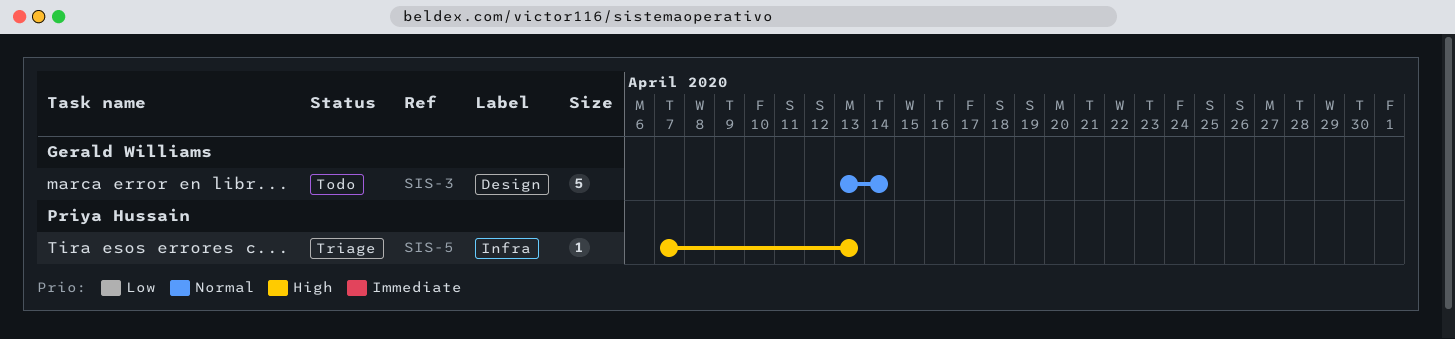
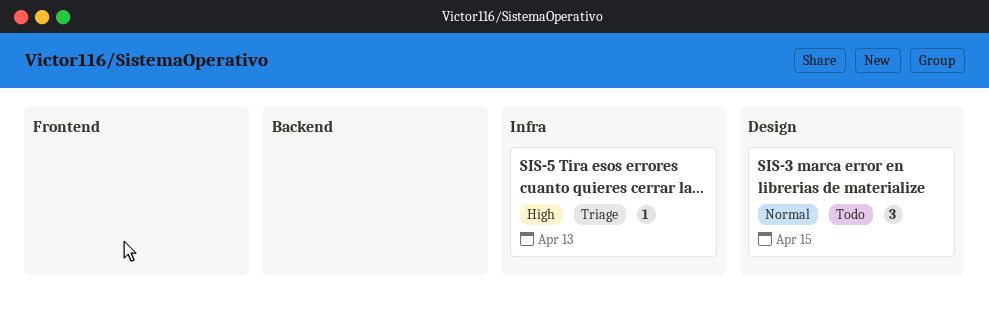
SIS-3, estimate: 5 -> 3
SIS-3, due: Apr 14 -> Apr 15

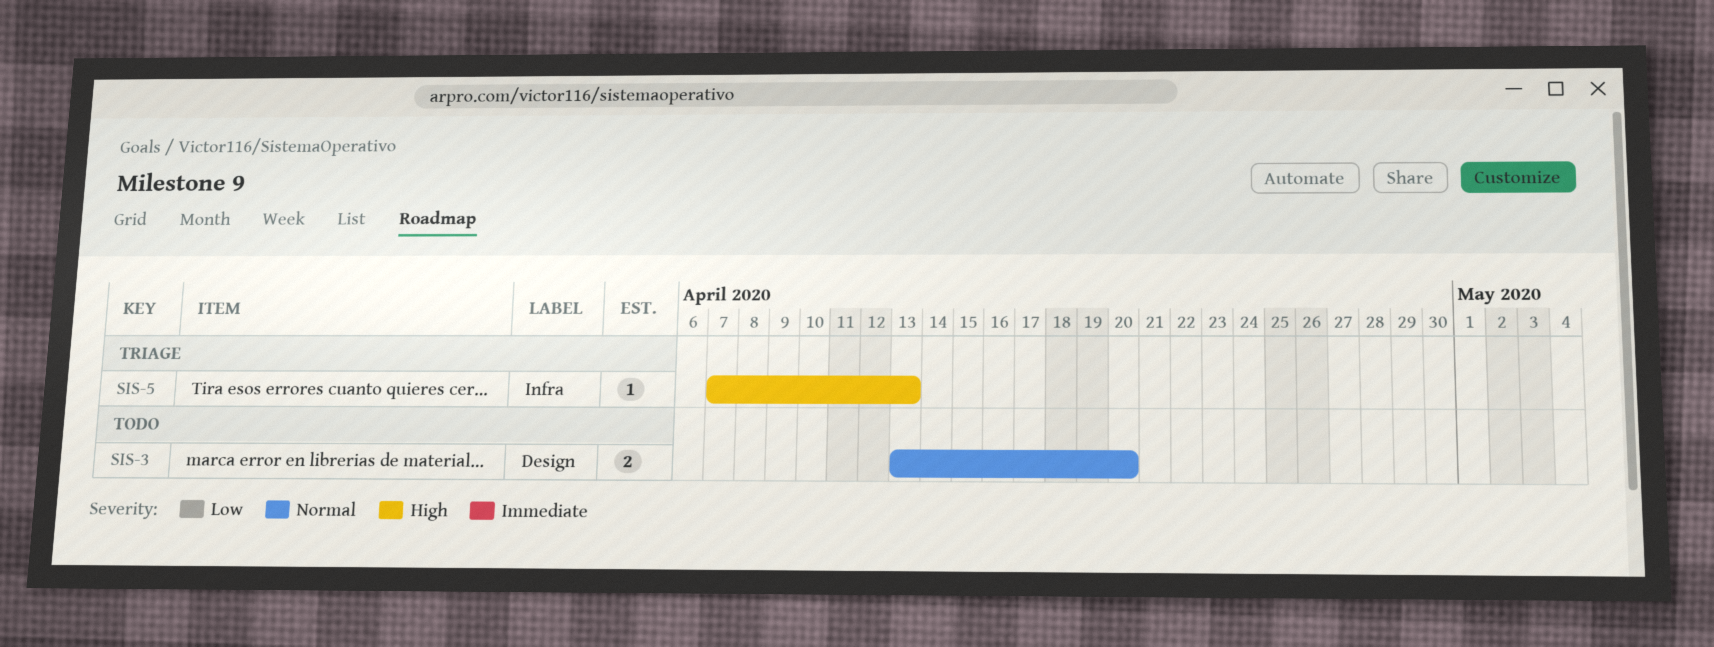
SIS-3, estimate: 3 -> 2
SIS-3, due: Apr 15 -> Apr 20

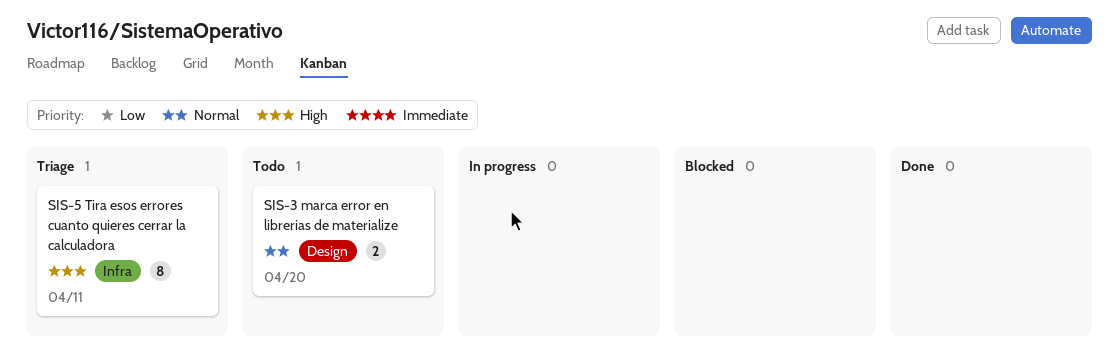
SIS-5, estimate: 1 -> 8
SIS-5, due: Apr 13 -> Apr 11

